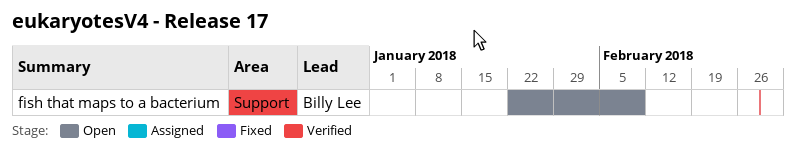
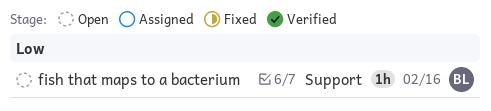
fish that maps to a bacterium, due: Feb 9 -> Feb 16

